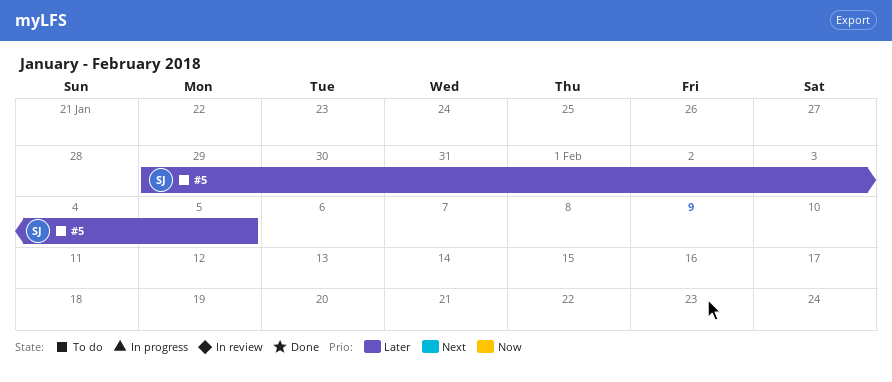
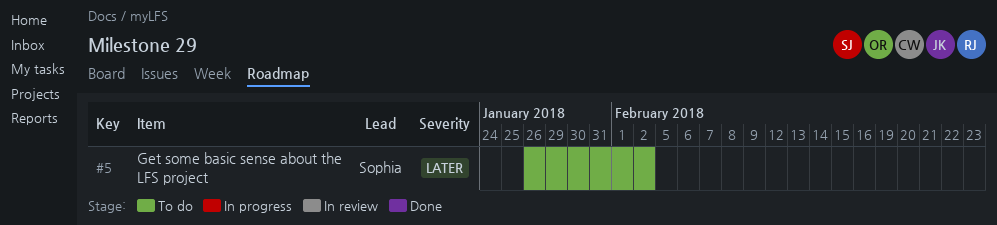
#5, start: Jan 29 -> Jan 26
#5, due: Feb 5 -> Feb 2

